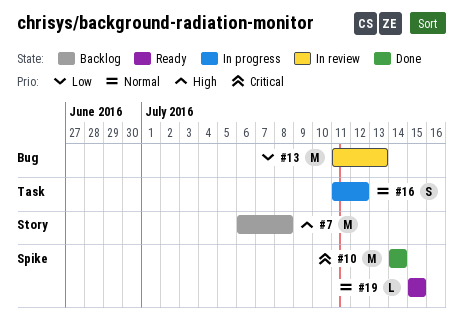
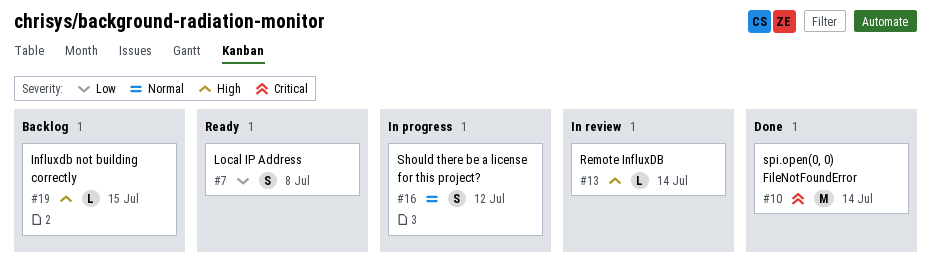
#7, status: Backlog -> Ready
#7, priority: High -> Low
#7, estimate: M -> S
#13, priority: Low -> High
#13, estimate: M -> L
#13, due: Jul 13 -> Jul 14
#19, status: Ready -> Backlog
#19, priority: Normal -> High

